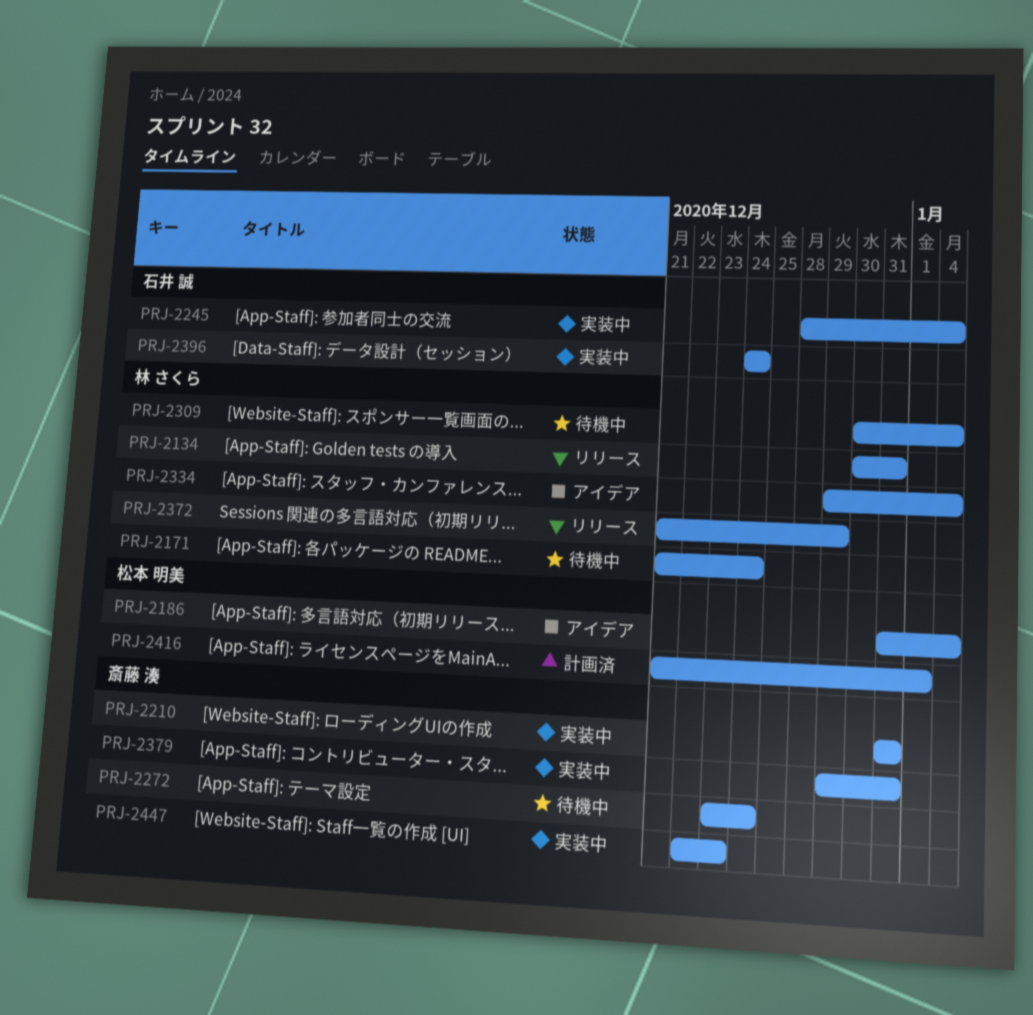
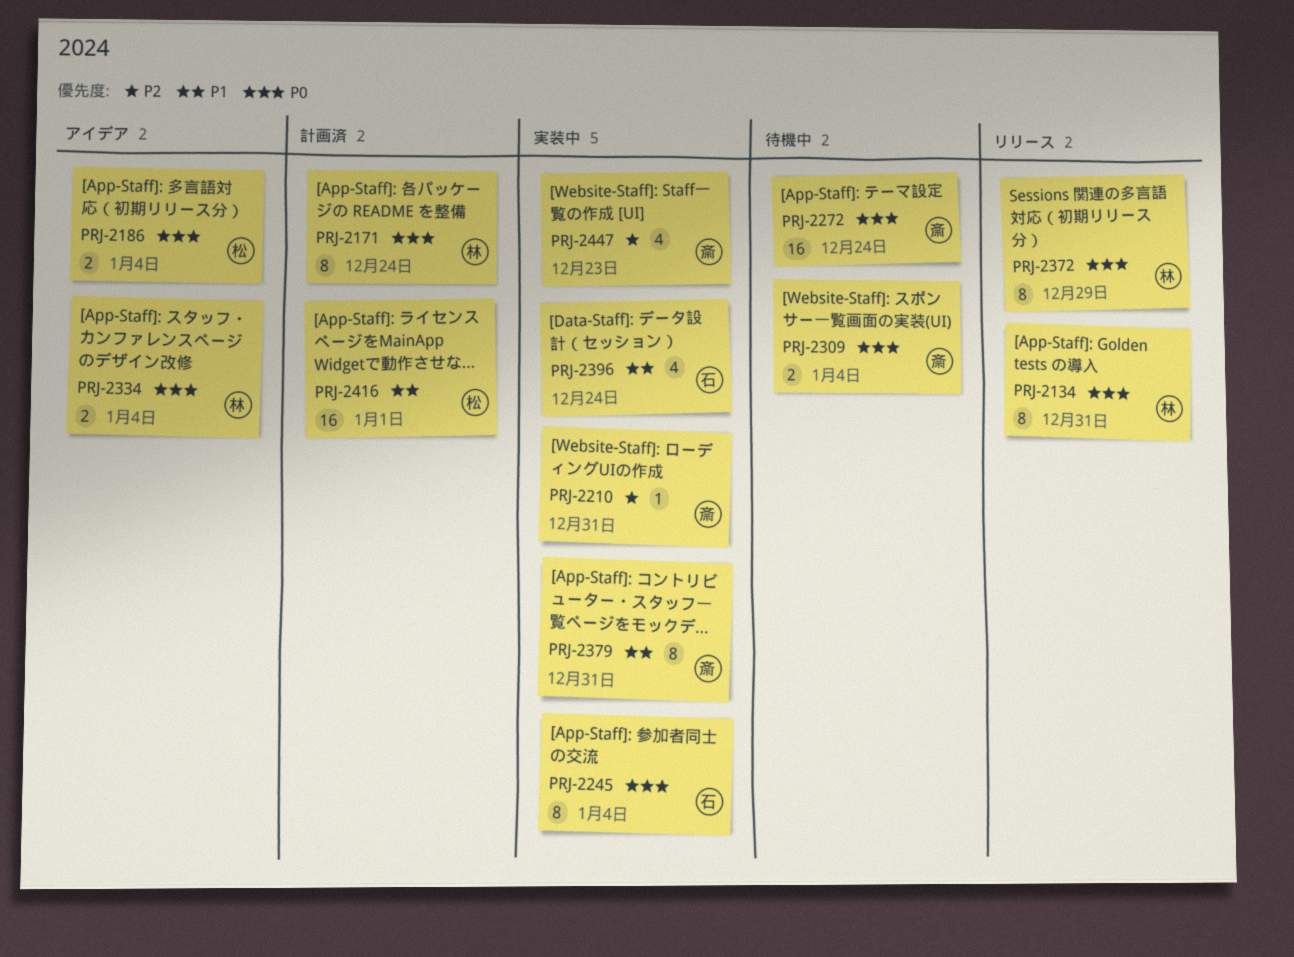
PRJ-2171, status: 待機中 -> 計画済
PRJ-2309, owner: 林 さくら -> 斎藤 湊

